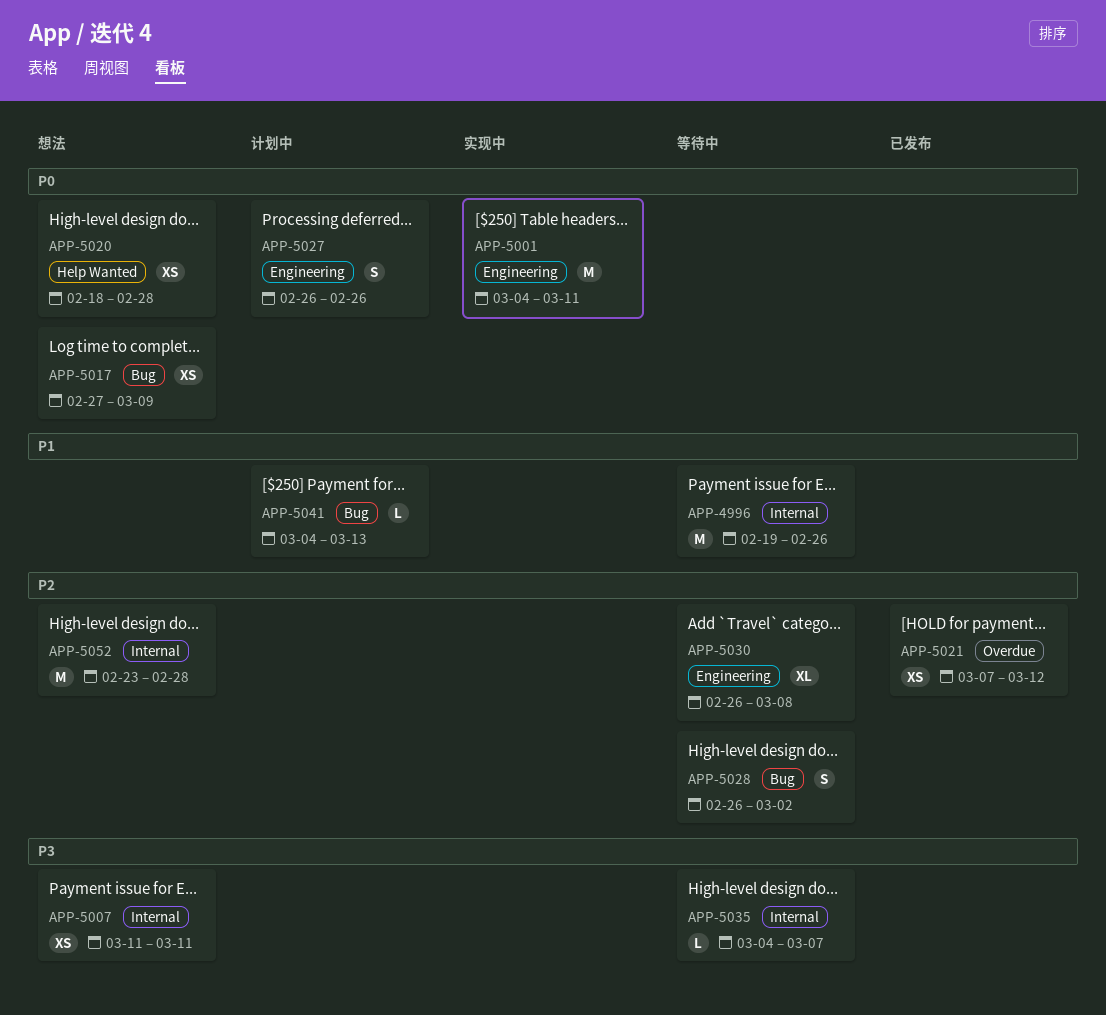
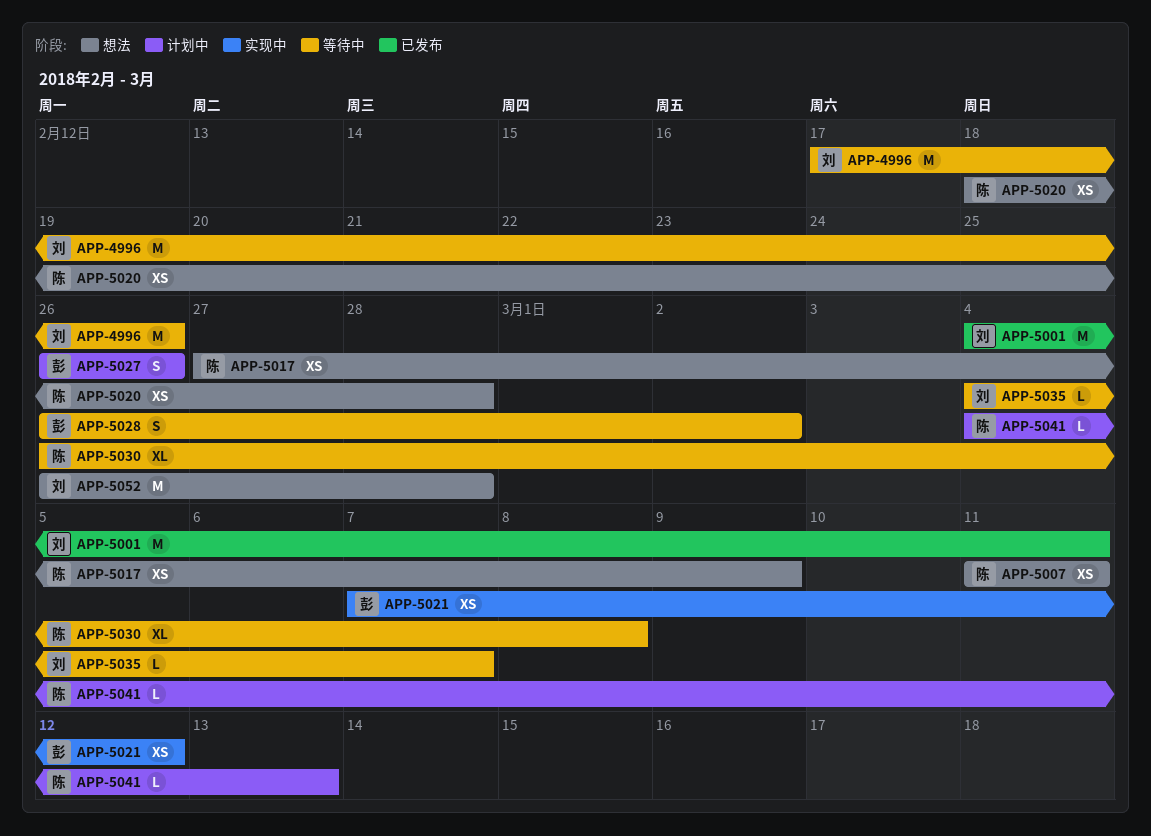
APP-4996, start: Feb 19 -> Feb 17
APP-5001, status: 实现中 -> 已发布
APP-5021, status: 已发布 -> 实现中
APP-5052, start: Feb 23 -> Feb 26

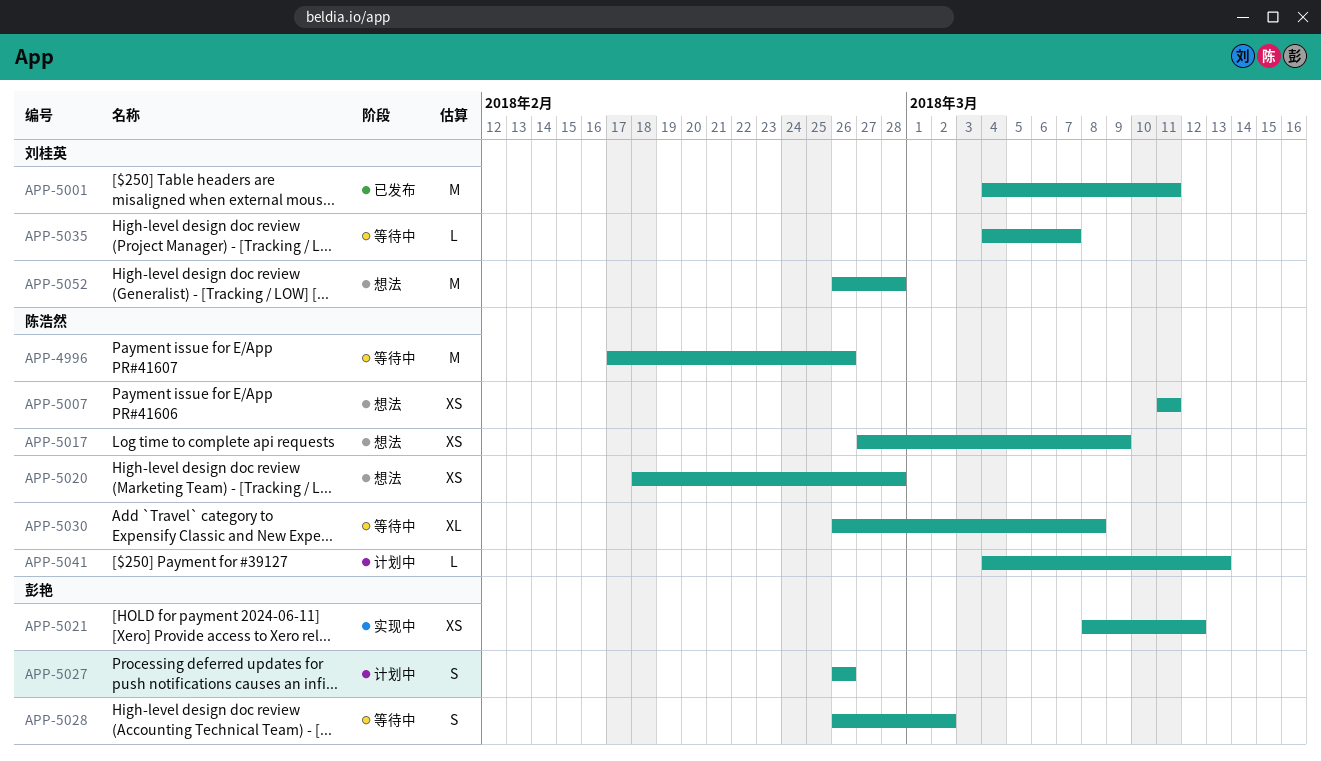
APP-4996, owner: 刘桂英 -> 陈浩然
APP-5021, start: Mar 7 -> Mar 8

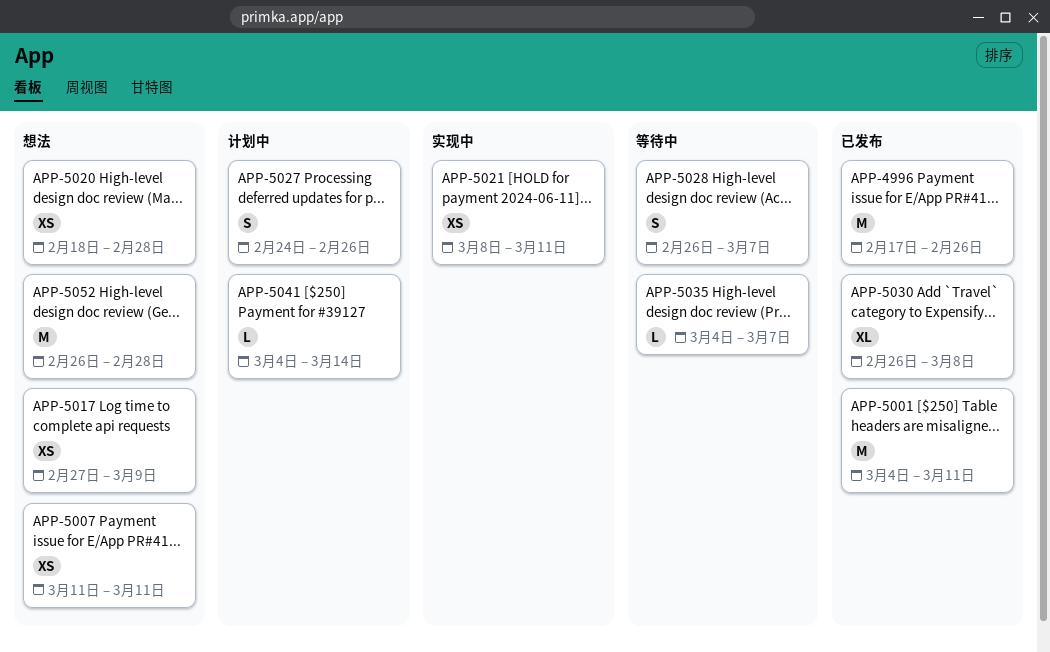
APP-4996, status: 等待中 -> 已发布
APP-5021, due: Mar 12 -> Mar 11
APP-5027, start: Feb 26 -> Feb 24
APP-5028, due: Mar 2 -> Mar 7
APP-5030, status: 等待中 -> 已发布
APP-5041, due: Mar 13 -> Mar 14

